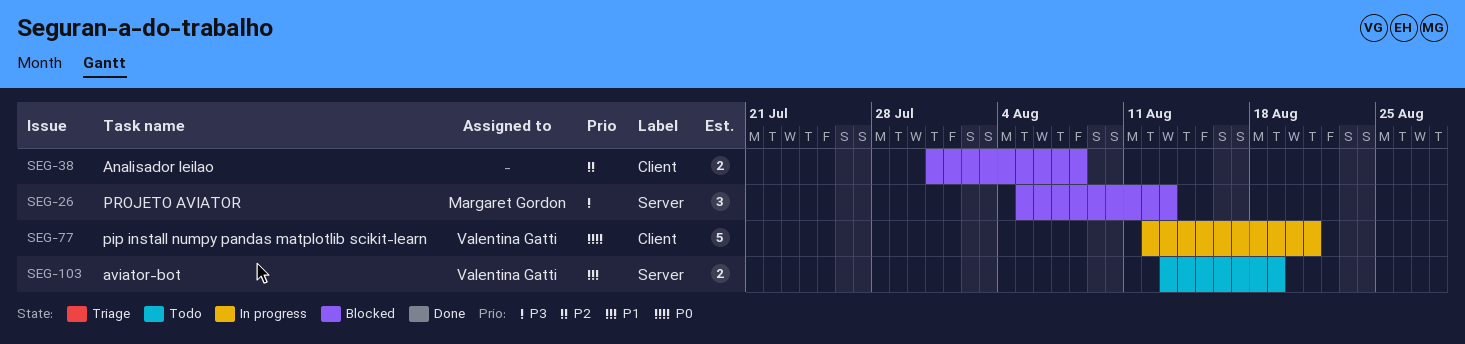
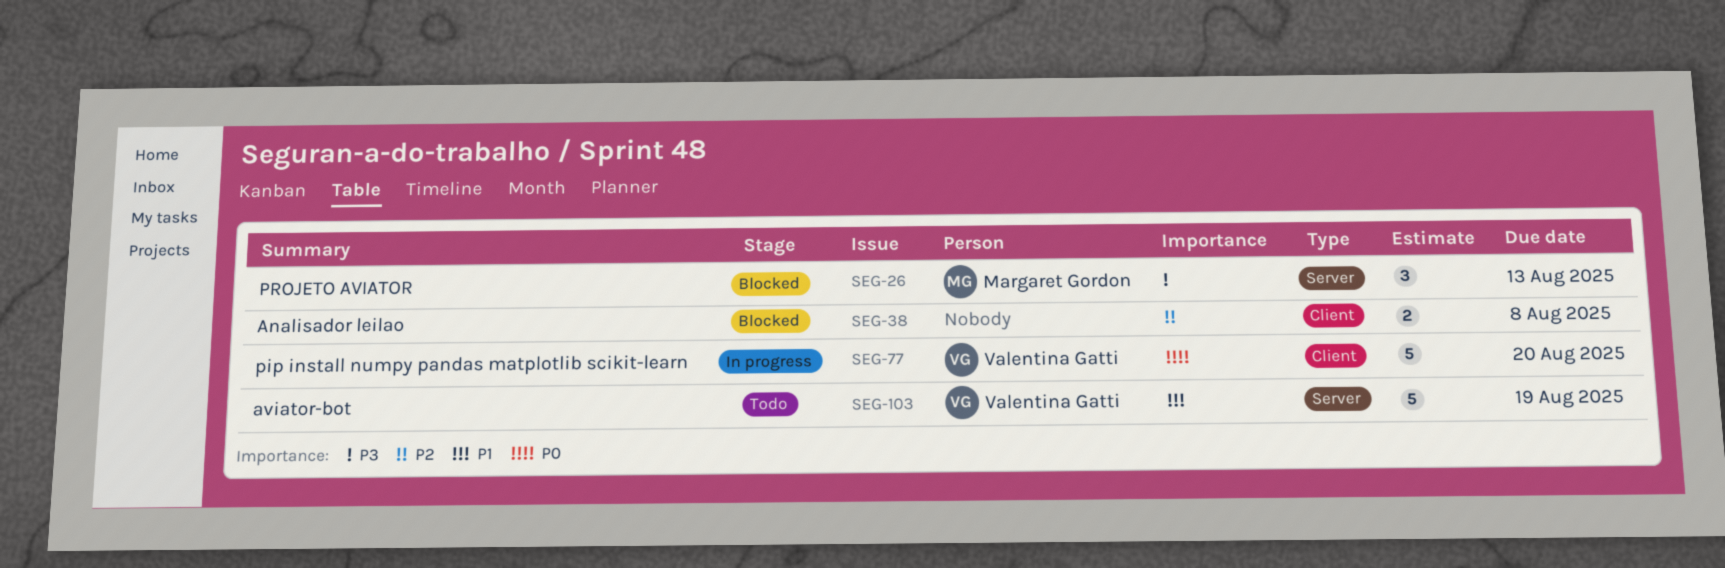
SEG-77, due: Aug 21 -> Aug 20
SEG-103, estimate: 2 -> 5

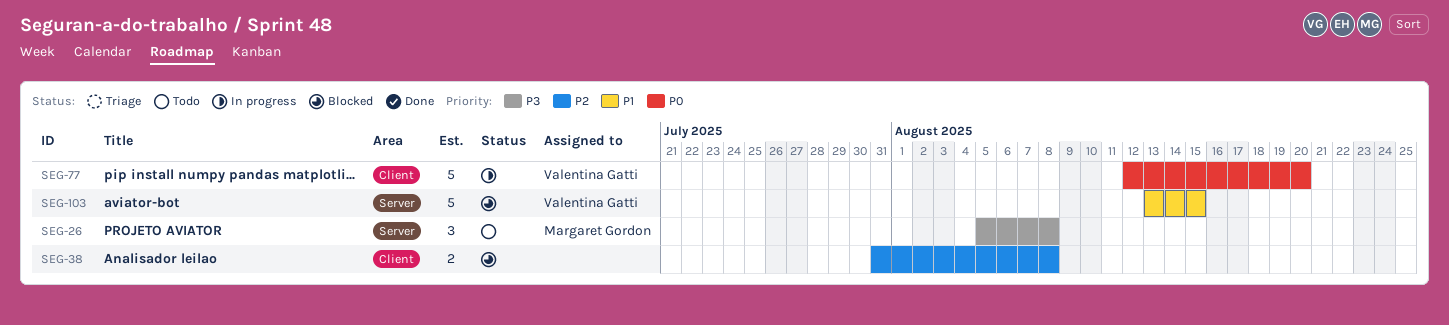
SEG-26, status: Blocked -> Todo
SEG-26, due: Aug 13 -> Aug 8
SEG-103, status: Todo -> Blocked
SEG-103, due: Aug 19 -> Aug 15

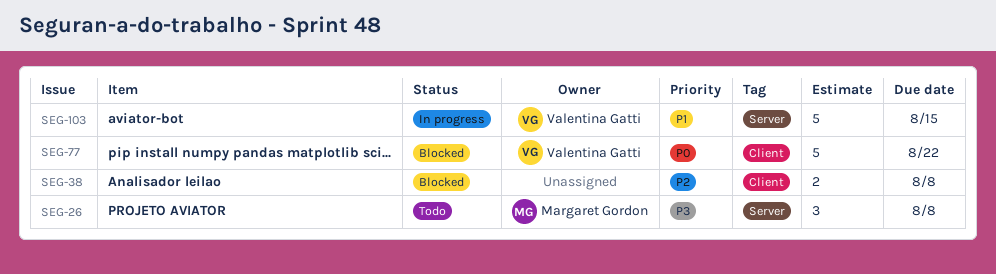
SEG-77, status: In progress -> Blocked
SEG-77, due: Aug 20 -> Aug 22
SEG-103, status: Blocked -> In progress

